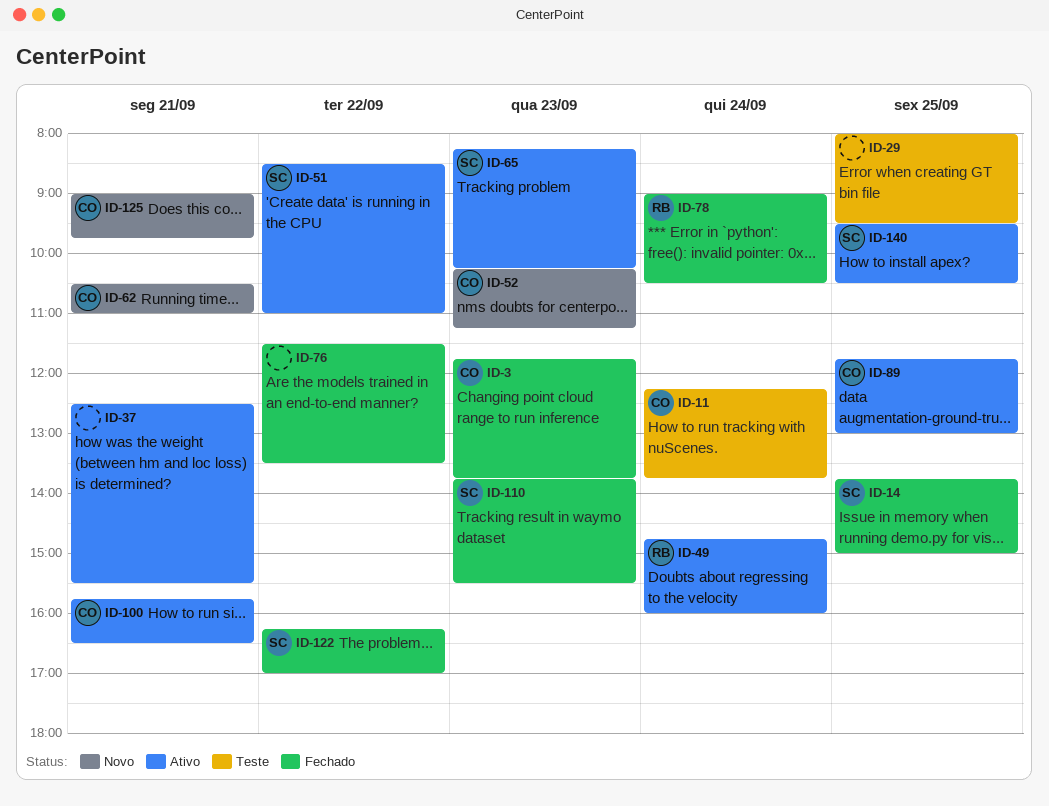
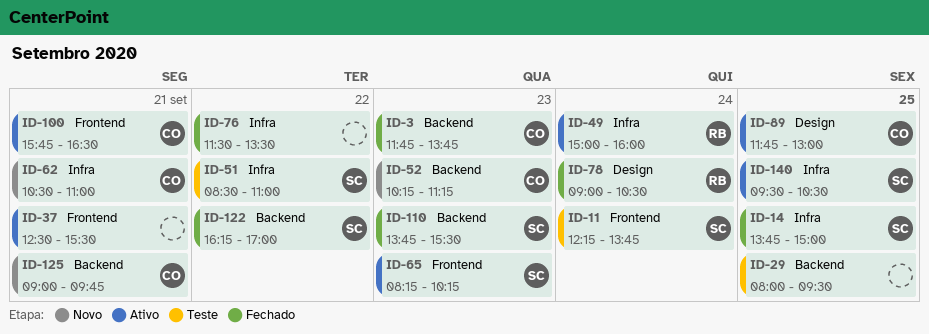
ID-11, owner: CO -> SC
ID-49, begins: 14:45 -> 15:00
ID-51, status: Ativo -> Teste

